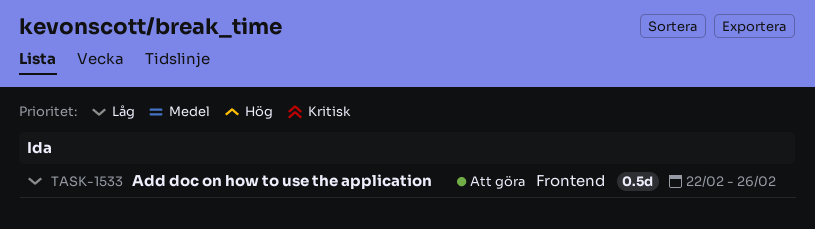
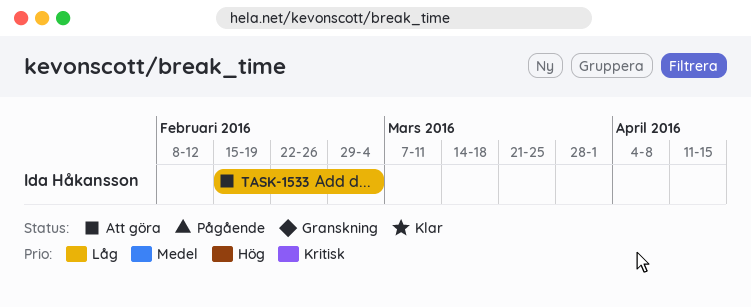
TASK-1533, start: Feb 22 -> Feb 15
TASK-1533, due: Feb 26 -> Mar 4

